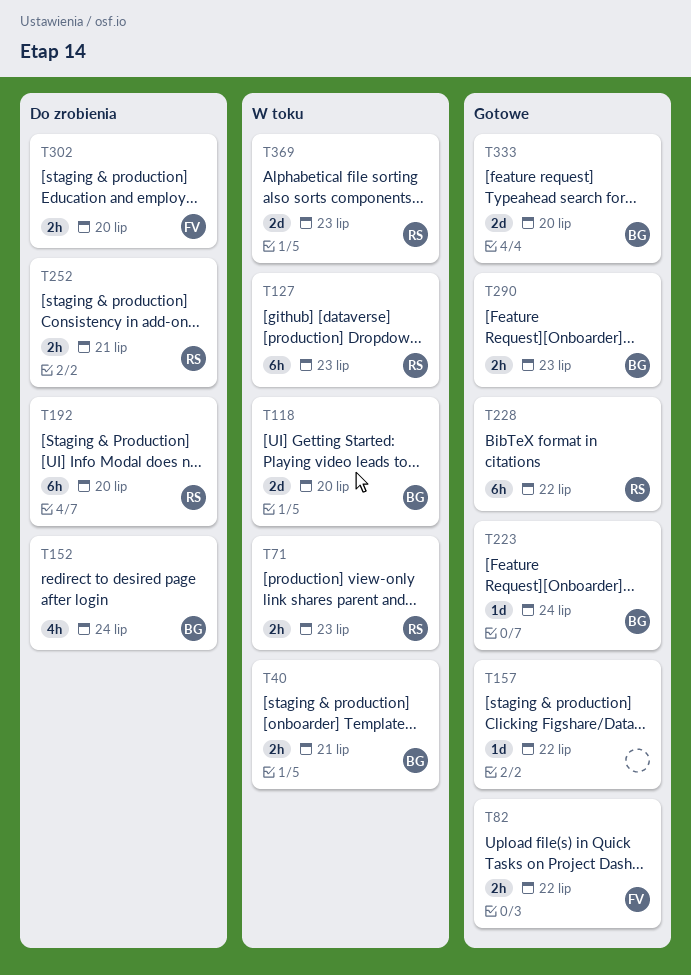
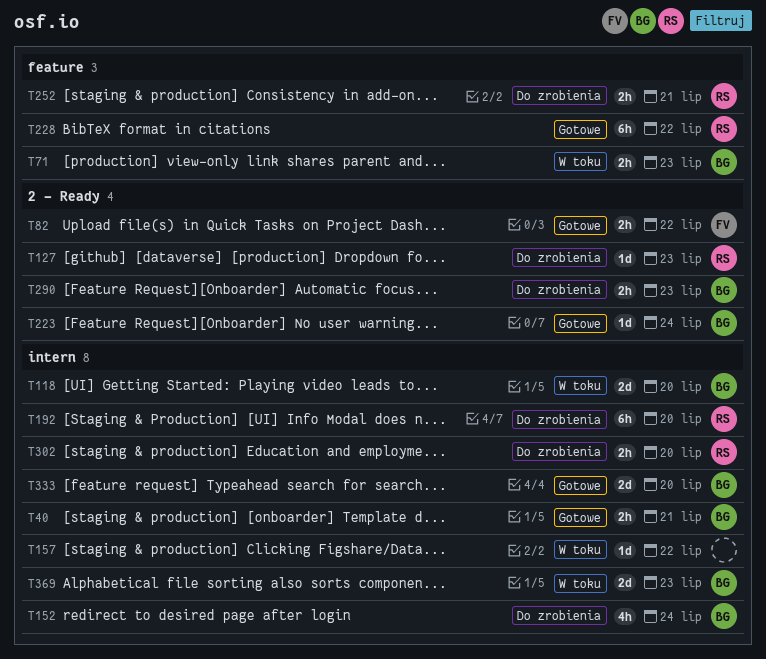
T40, status: W toku -> Gotowe
T71, owner: RS -> BG
T127, status: W toku -> Do zrobienia
T127, estimate: 6h -> 1d
T157, status: Gotowe -> W toku
T290, status: Gotowe -> Do zrobienia
T302, owner: FV -> RS
T369, owner: RS -> BG

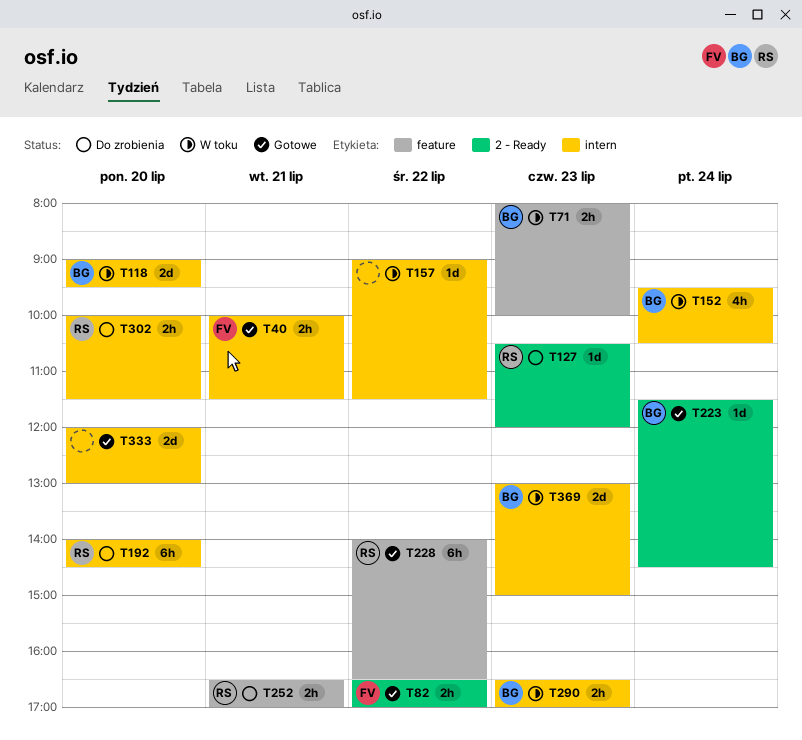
T40, owner: BG -> FV
T152, status: Do zrobienia -> W toku
T290, status: Do zrobienia -> W toku
T290, label: 2 - Ready -> intern
T333, owner: BG -> none

